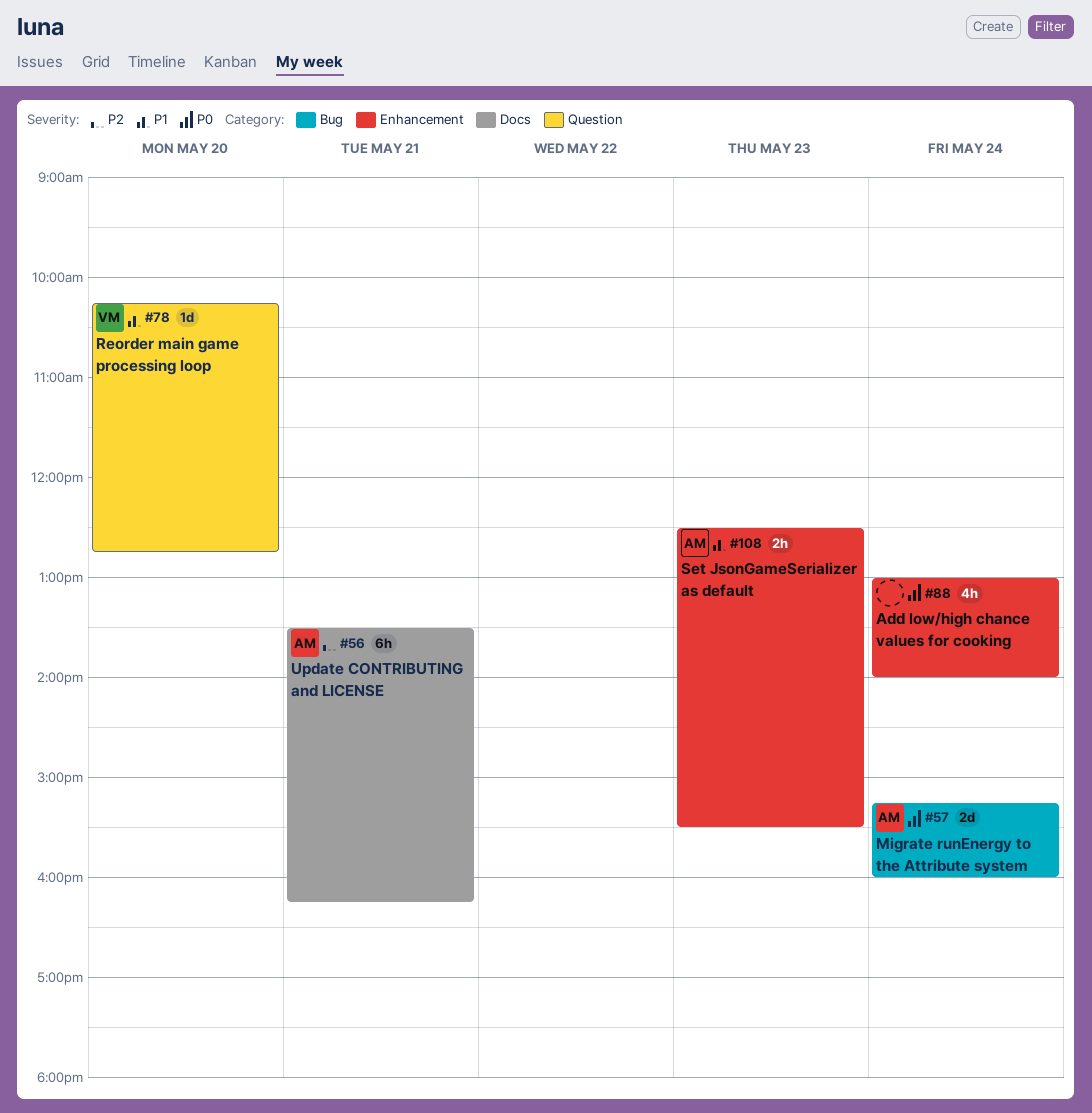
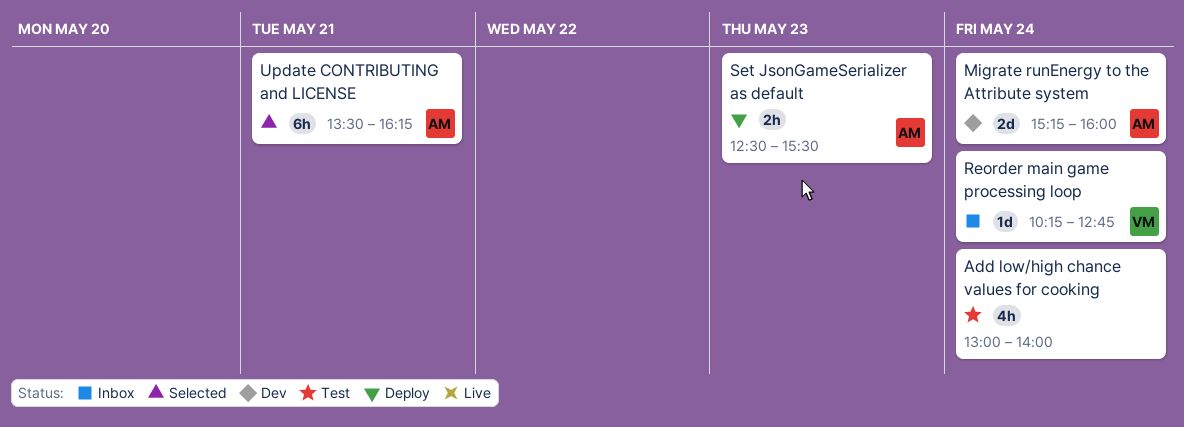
Reorder main game processing loop, day: May 20 -> May 24

